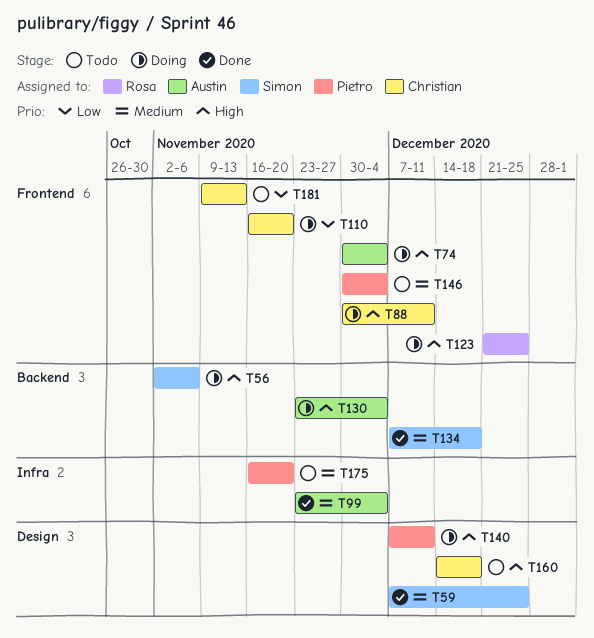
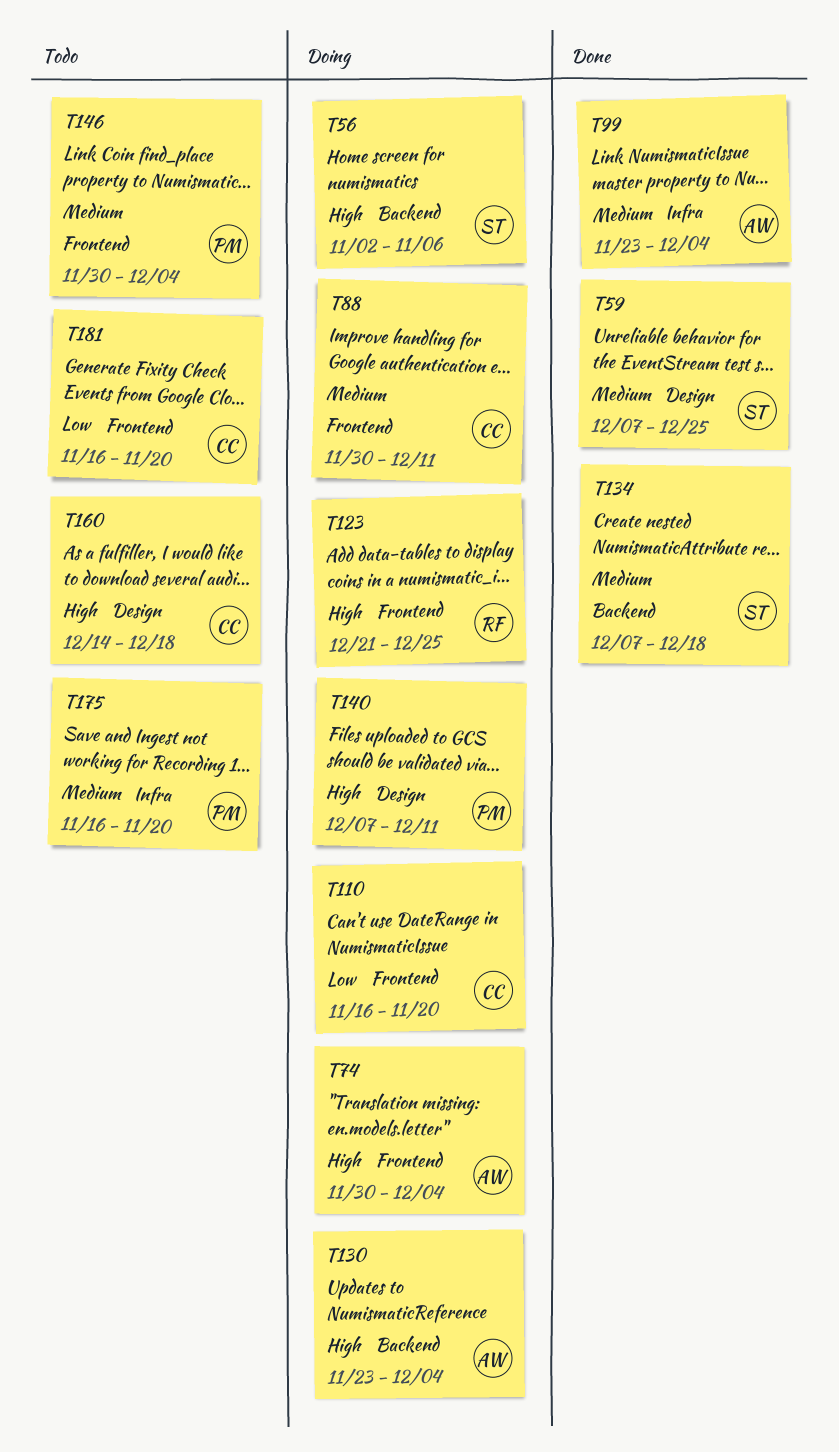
T88, priority: High -> Medium
T181, start: Nov 9 -> Nov 16
T181, due: Nov 13 -> Nov 20

